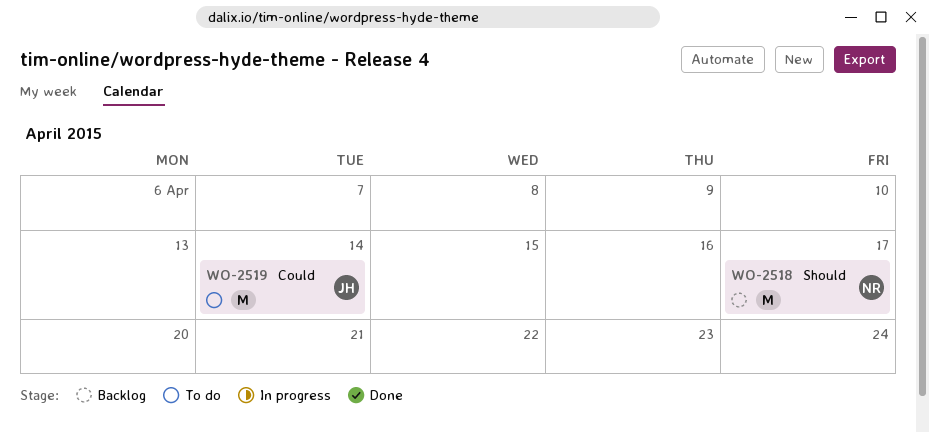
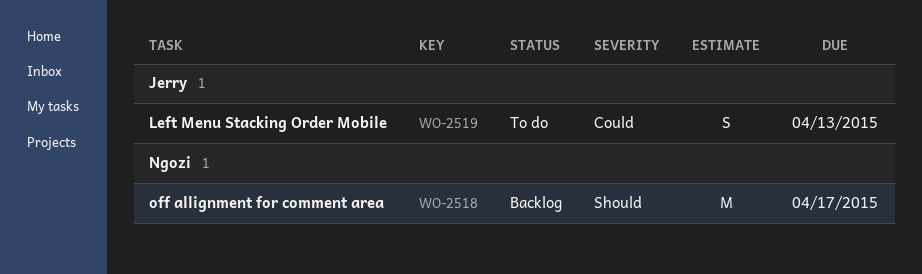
WO-2519, estimate: M -> S
WO-2519, due: Apr 14 -> Apr 13

